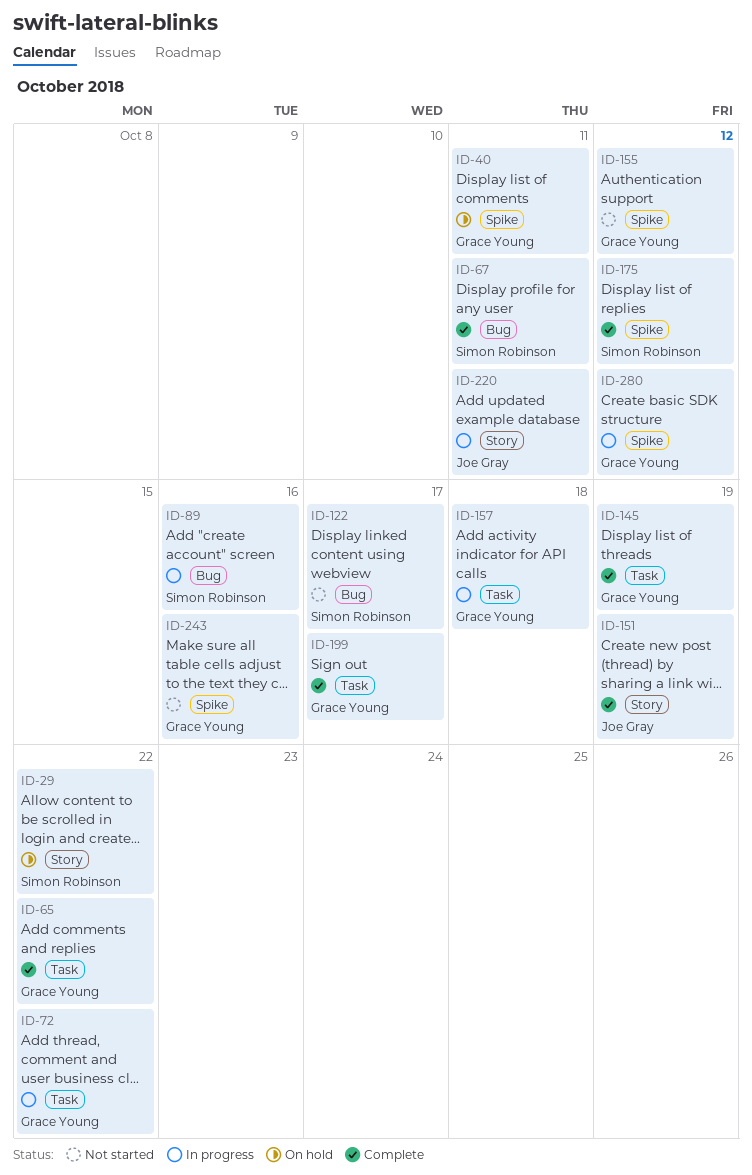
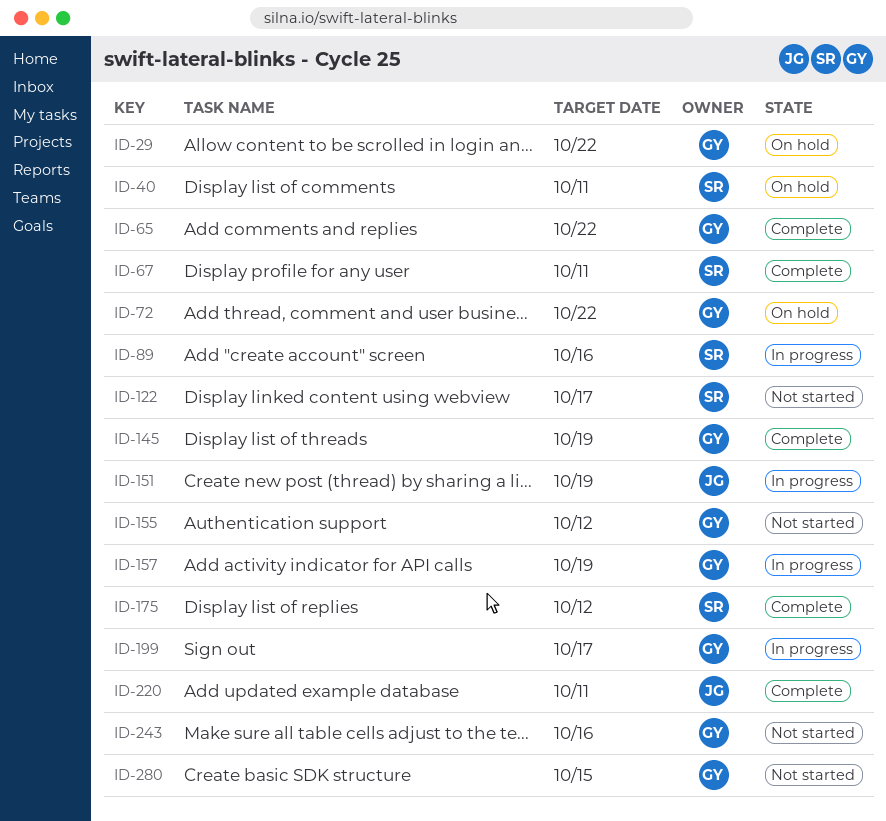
ID-29, owner: Simon Robinson -> Grace Young
ID-40, owner: Grace Young -> Simon Robinson
ID-72, status: In progress -> On hold
ID-151, status: Complete -> In progress
ID-157, due: Oct 18 -> Oct 19
ID-199, status: Complete -> In progress
ID-220, status: In progress -> Complete
ID-280, status: In progress -> Not started
ID-280, due: Oct 12 -> Oct 15

